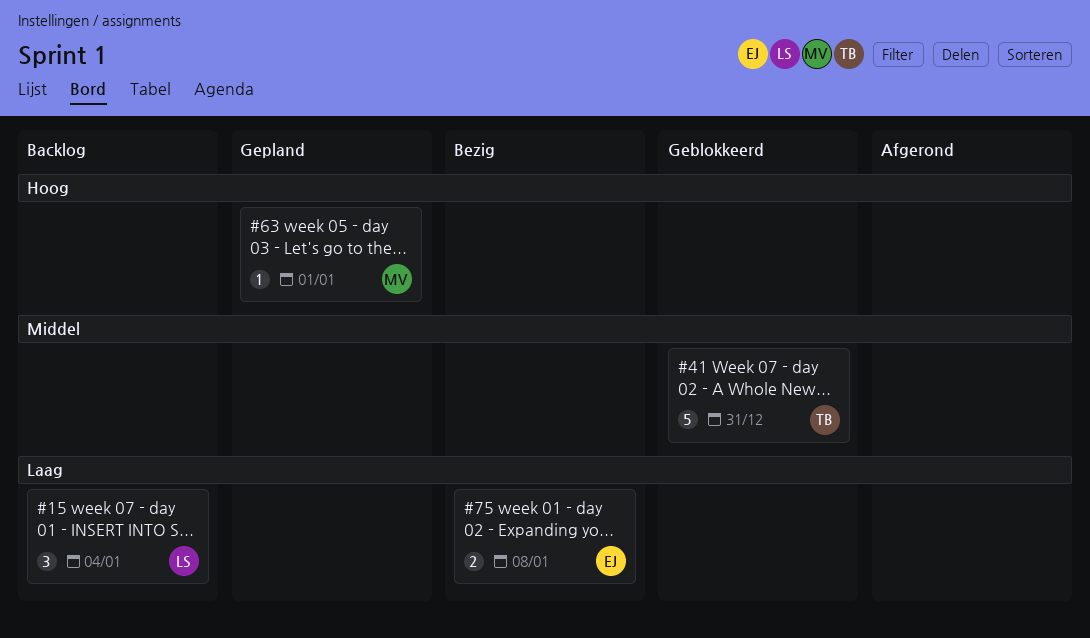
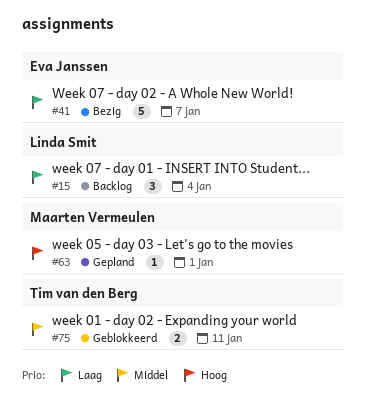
#41, status: Geblokkeerd -> Bezig
#41, owner: Tim van den Berg -> Eva Janssen
#41, priority: Middel -> Laag
#41, due: Dec 31 -> Jan 7
#75, status: Bezig -> Geblokkeerd
#75, owner: Eva Janssen -> Tim van den Berg
#75, priority: Laag -> Middel
#75, due: Jan 8 -> Jan 11

